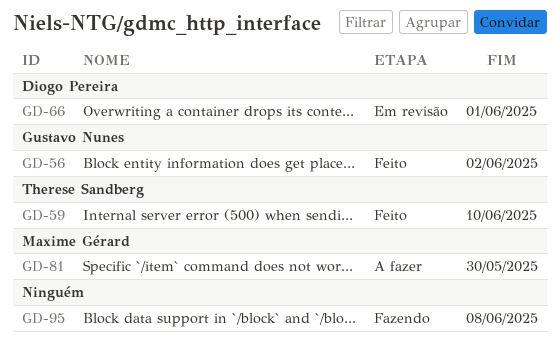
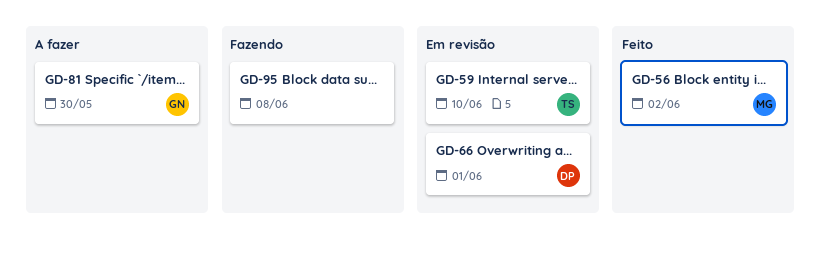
GD-56, owner: Gustavo Nunes -> Maxime Gérard
GD-59, status: Feito -> Em revisão
GD-81, owner: Maxime Gérard -> Gustavo Nunes

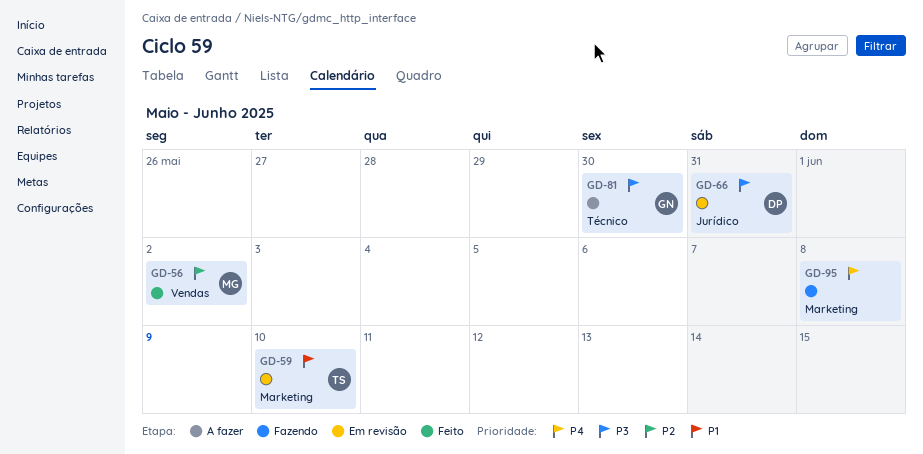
GD-66, due: Jun 1 -> May 31

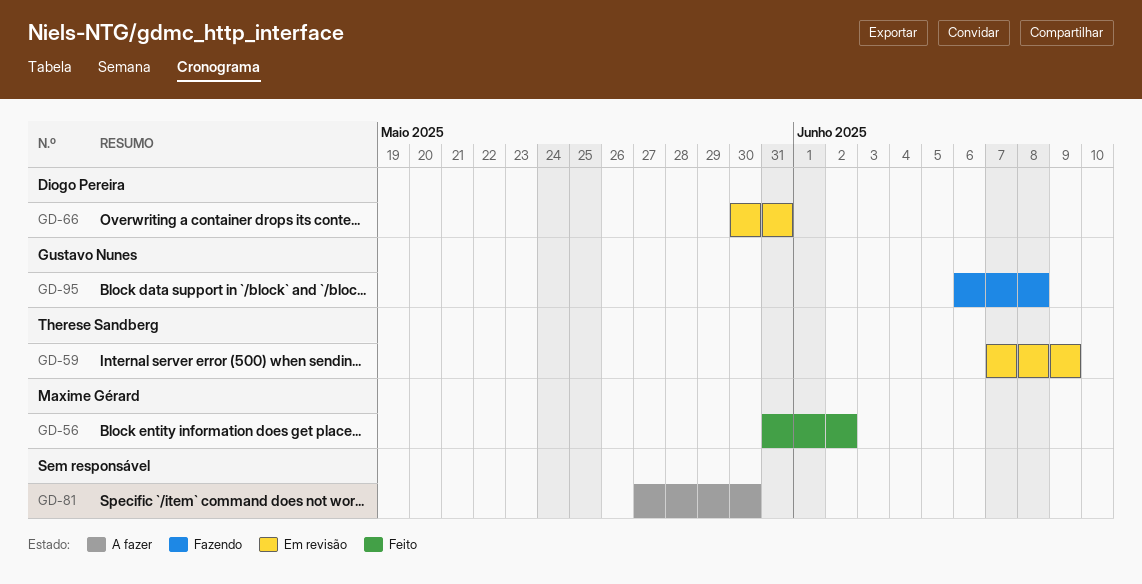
GD-59, due: Jun 10 -> Jun 9
GD-81, owner: Gustavo Nunes -> none
GD-95, owner: none -> Gustavo Nunes

